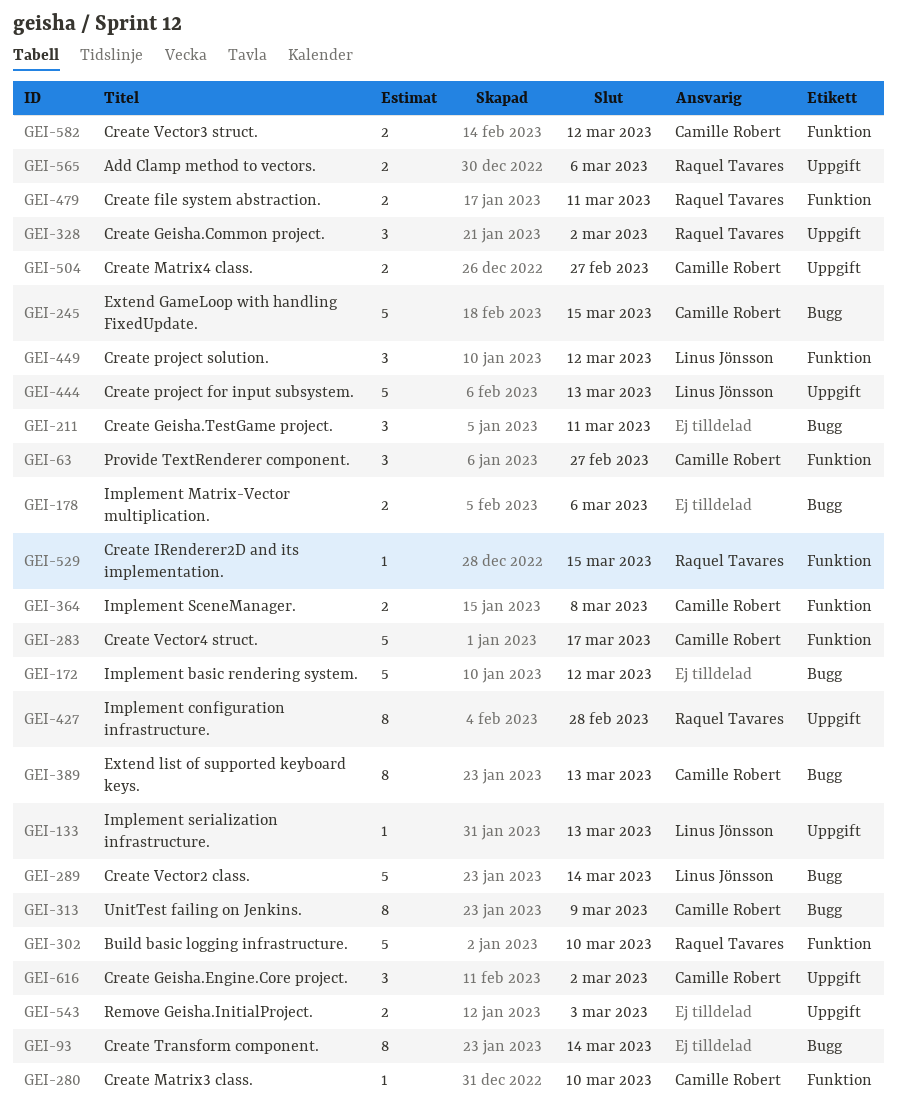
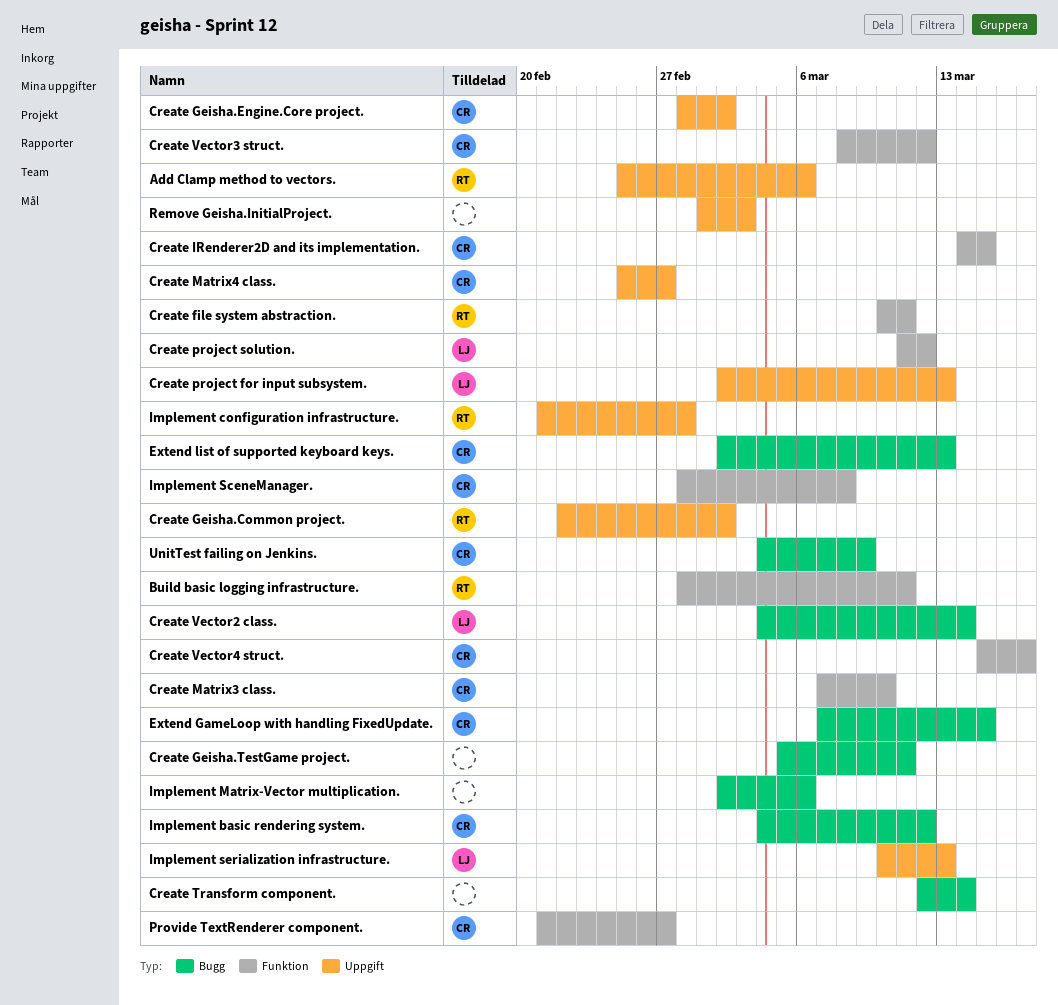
Build basic logging infrastructure., due: Mar 10 -> Mar 11
Create IRenderer2D and its implementation., owner: Raquel Tavares -> Camille Robert
Implement basic rendering system., owner: none -> Camille Robert

